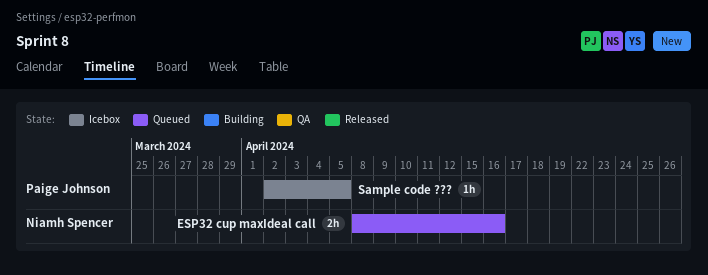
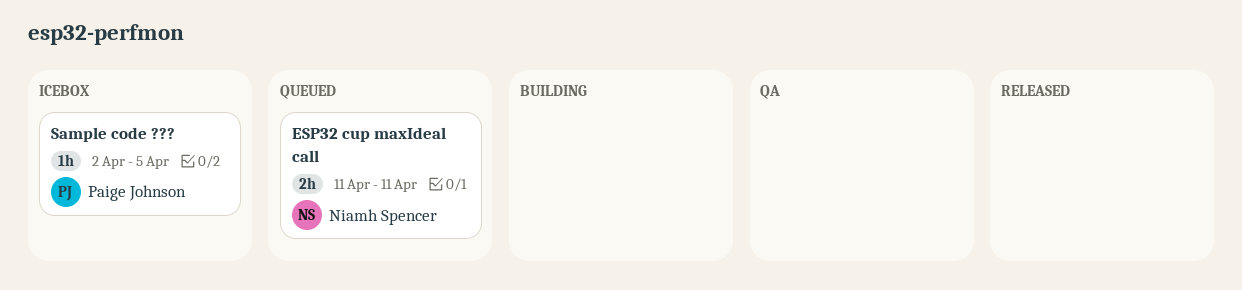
ESP32 cup maxIdeal call, start: Apr 8 -> Apr 11
ESP32 cup maxIdeal call, due: Apr 16 -> Apr 11

